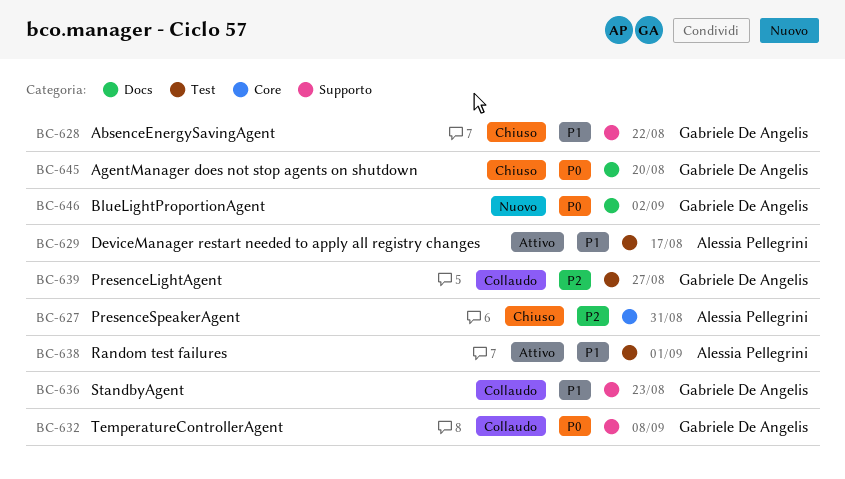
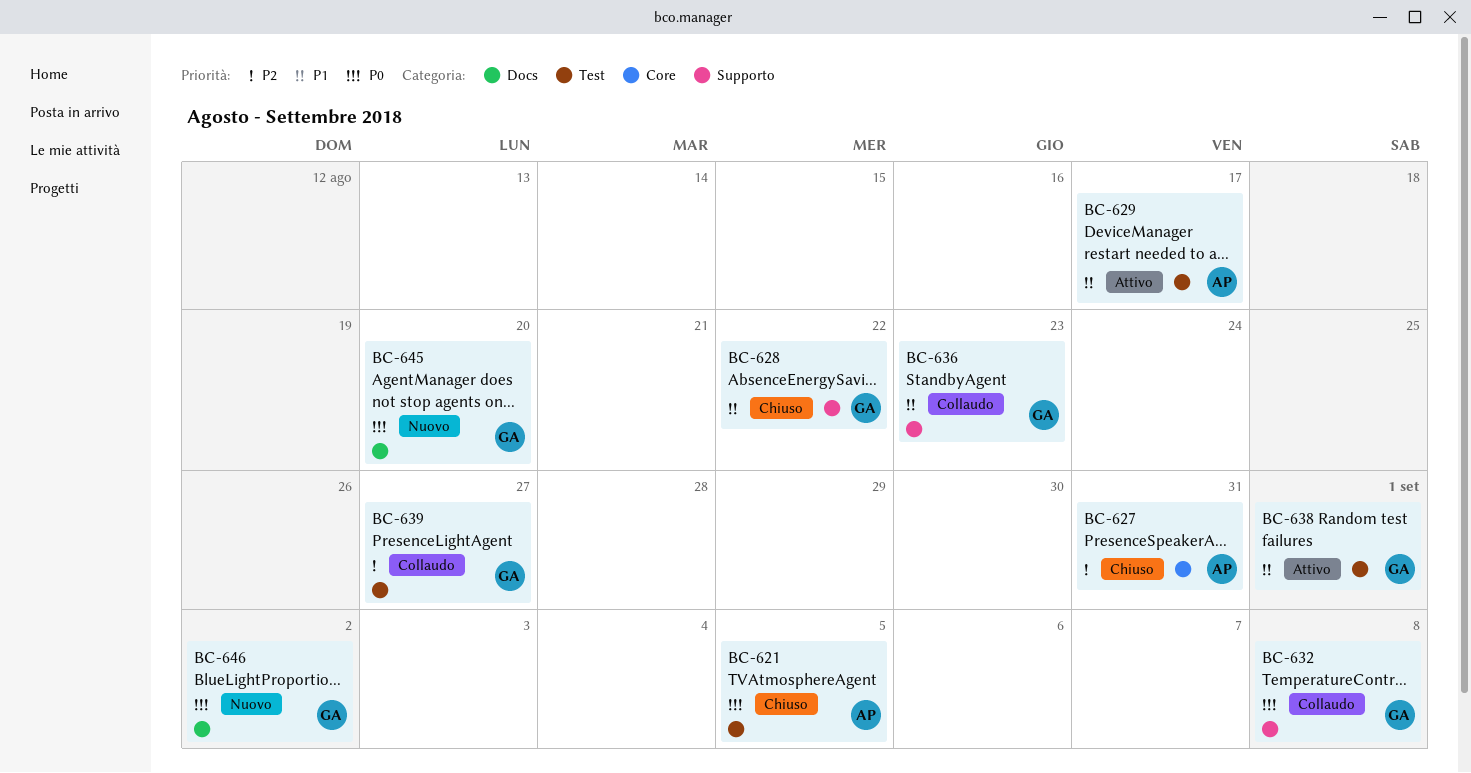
BC-621: none -> present
BC-638, owner: Alessia Pellegrini -> Gabriele De Angelis
BC-645, status: Chiuso -> Nuovo

